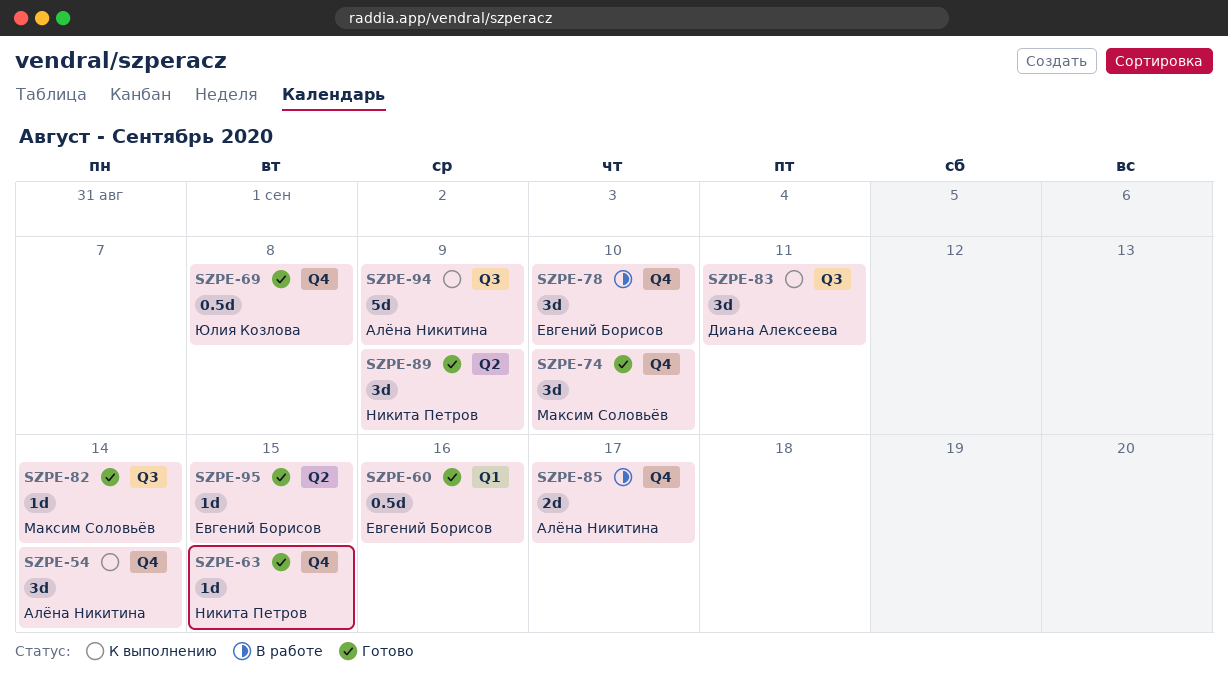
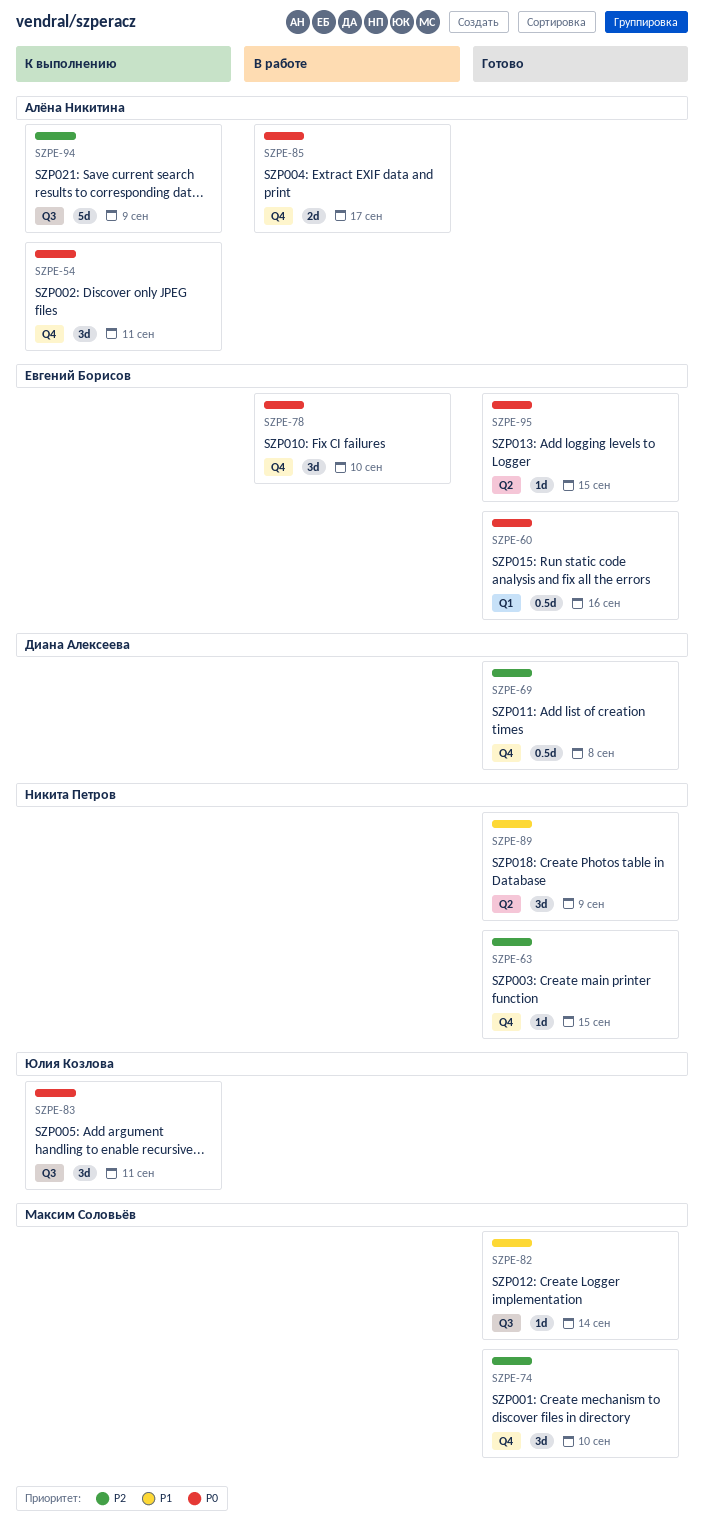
SZPE-54, due: Sep 14 -> Sep 11
SZPE-69, owner: Юлия Козлова -> Диана Алексеева
SZPE-83, owner: Диана Алексеева -> Юлия Козлова

